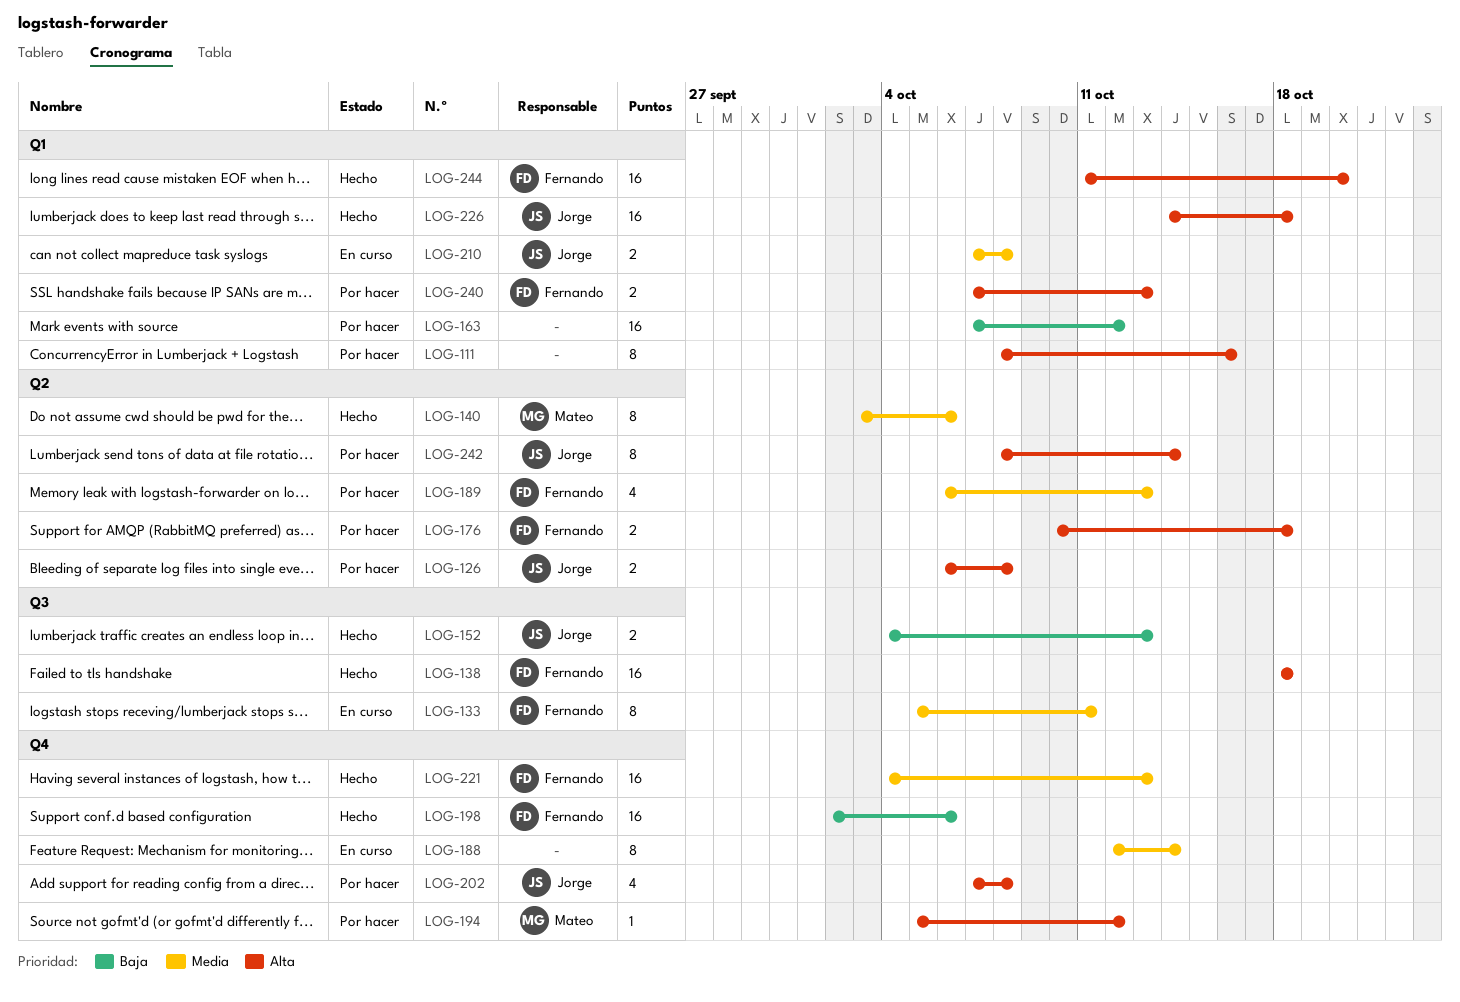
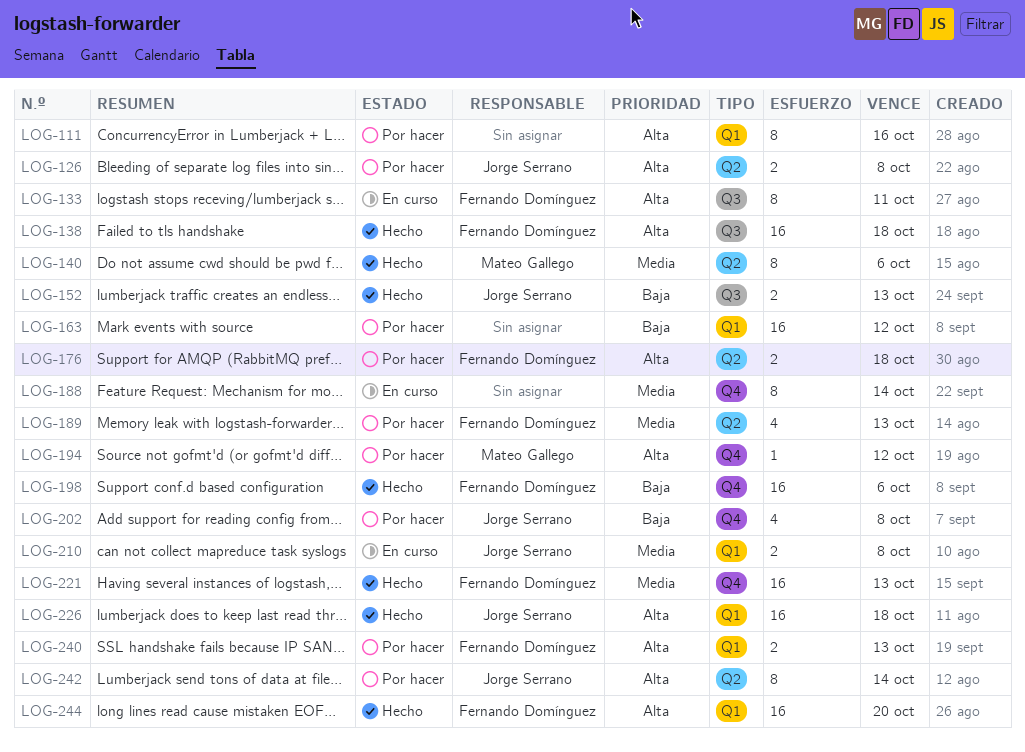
LOG-133, priority: Media -> Alta
LOG-202, priority: Alta -> Baja

